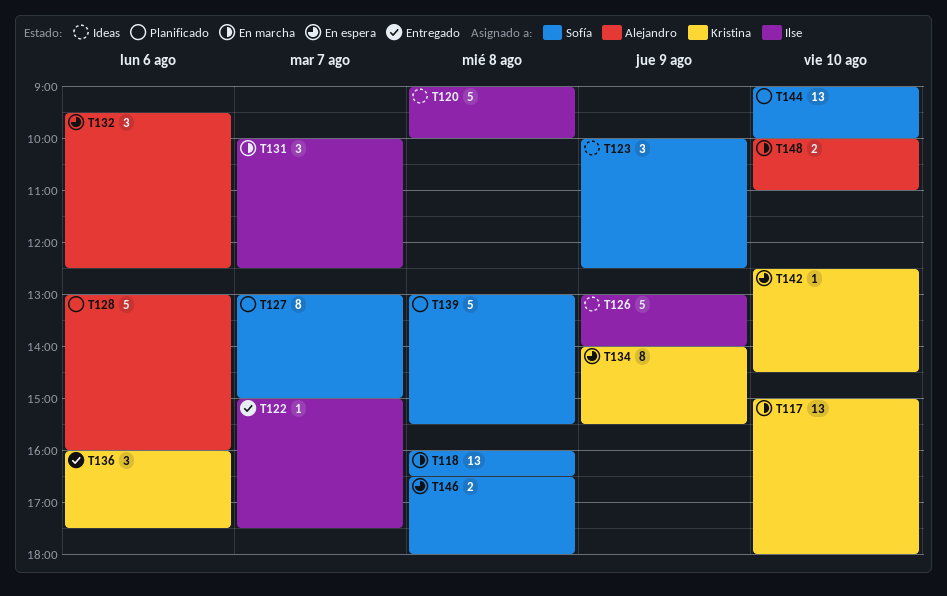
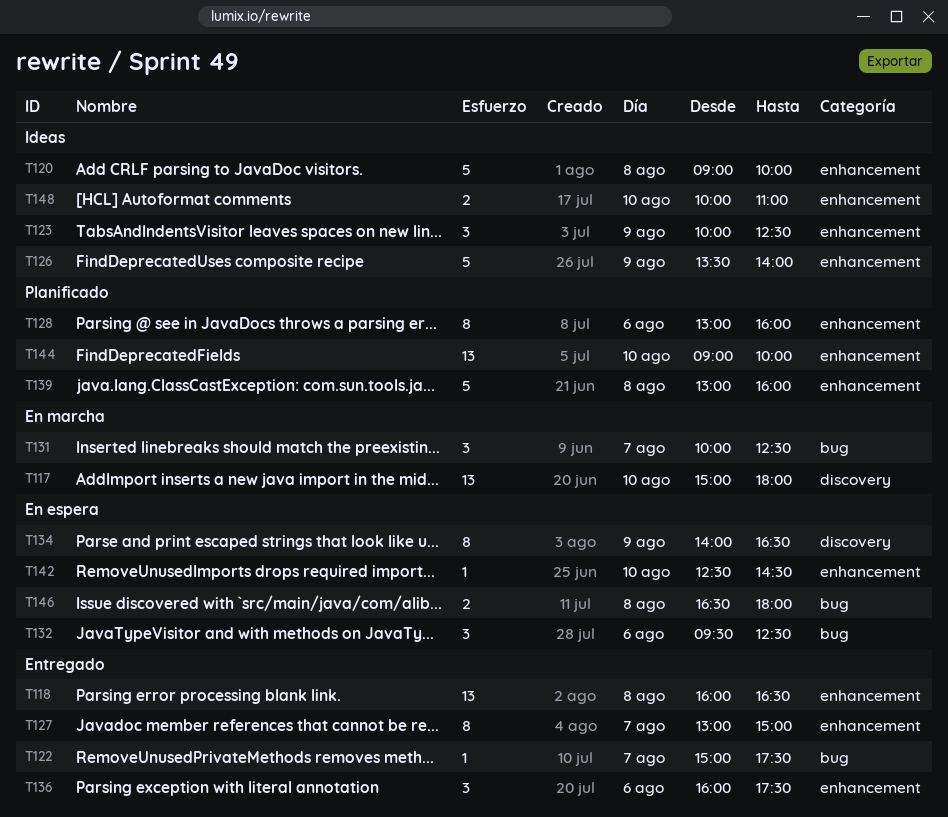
T118, status: En marcha -> Entregado
T126, begins: 13:00 -> 13:30
T127, status: Planificado -> Entregado
T128, estimate: 5 -> 8
T134, ends: 15:30 -> 16:30
T139, ends: 15:30 -> 16:00
T148, status: En marcha -> Ideas

